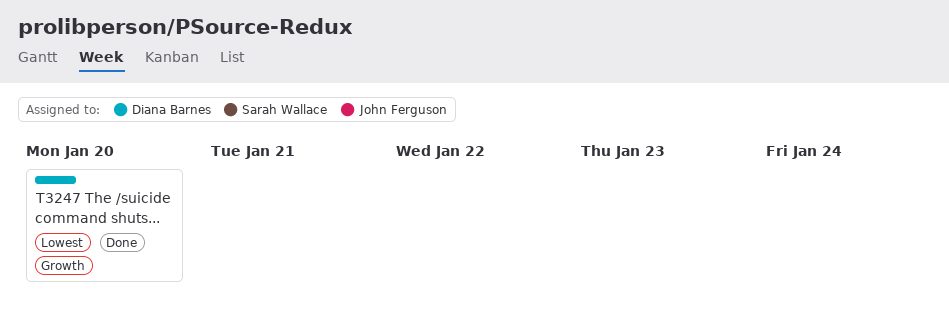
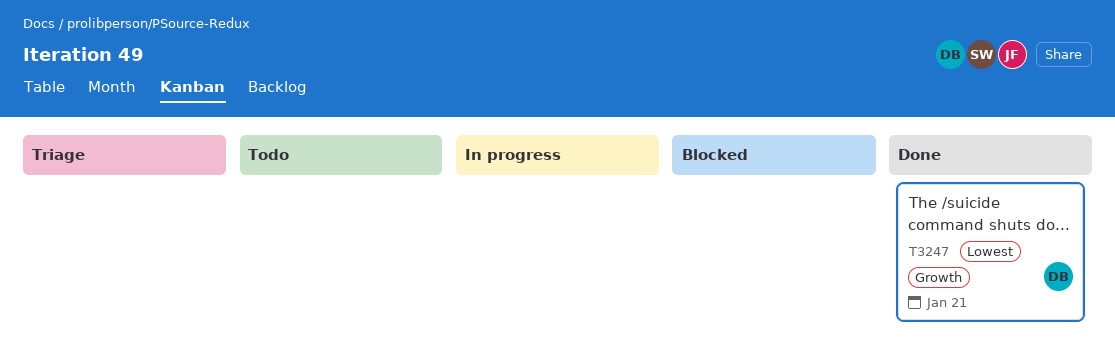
T3247, due: Jan 20 -> Jan 21

